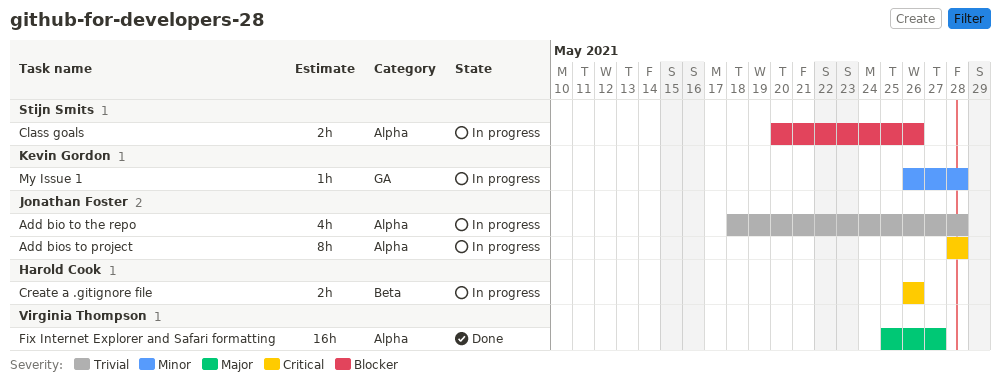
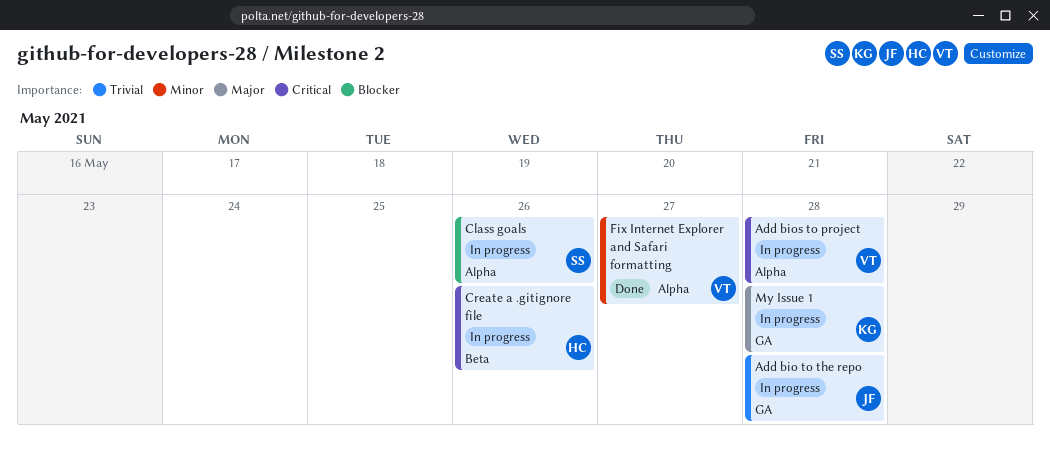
Add bio to the repo, label: Alpha -> GA
Add bios to project, owner: Jonathan Foster -> Virginia Thompson
Fix Internet Explorer and Safari formatting, priority: Major -> Minor
My Issue 1, priority: Minor -> Major

